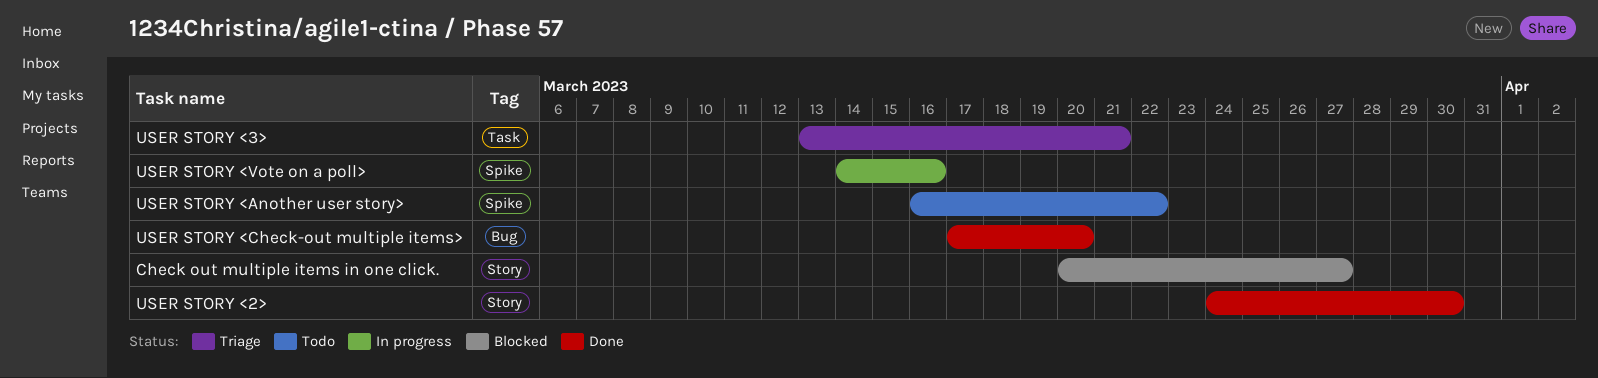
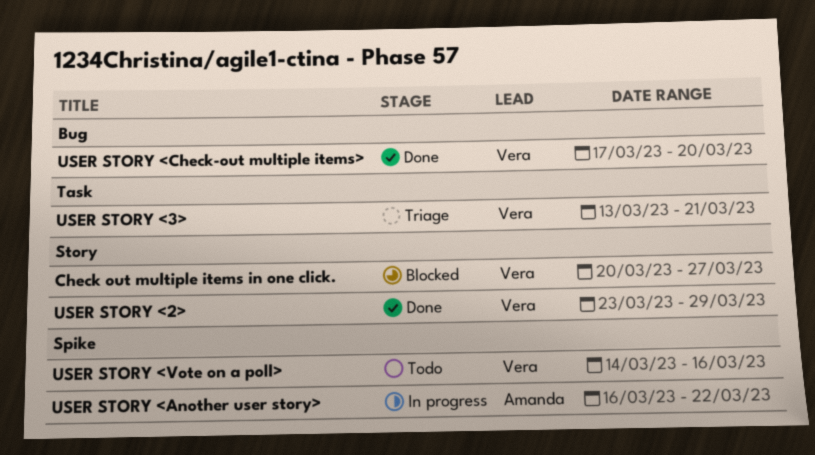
USER STORY <2>, start: Mar 24 -> Mar 23
USER STORY <2>, due: Mar 30 -> Mar 29
USER STORY <Another user story>, status: Todo -> In progress
USER STORY <Vote on a poll>, status: In progress -> Todo

